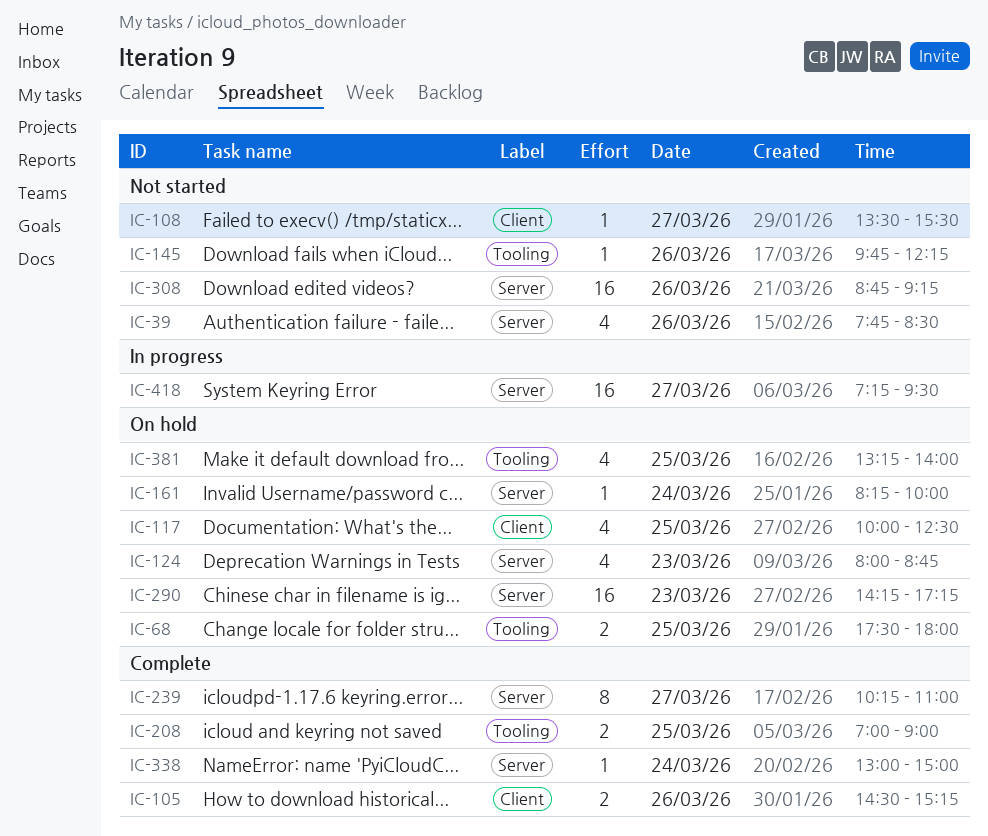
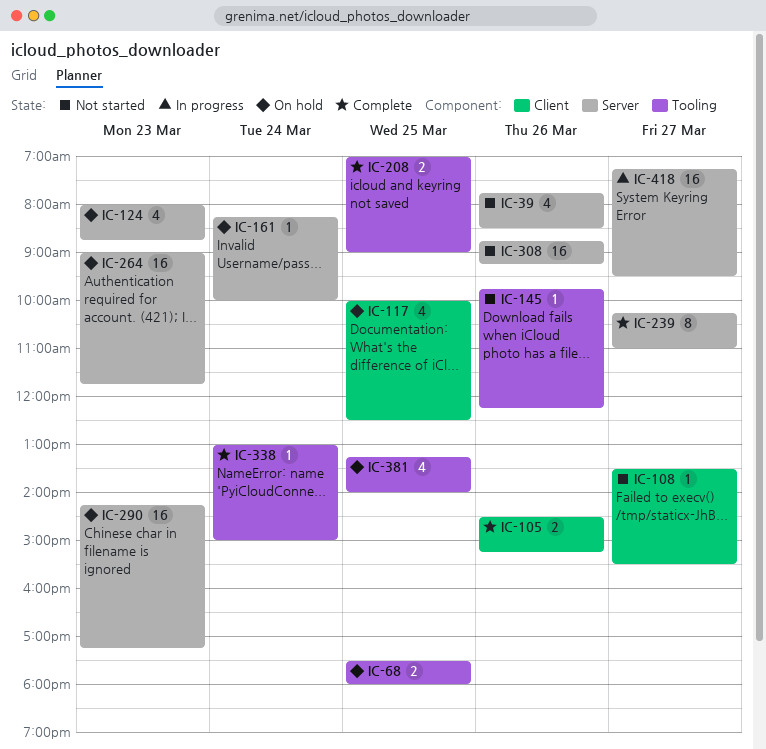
IC-264: none -> present
IC-338, label: Server -> Tooling

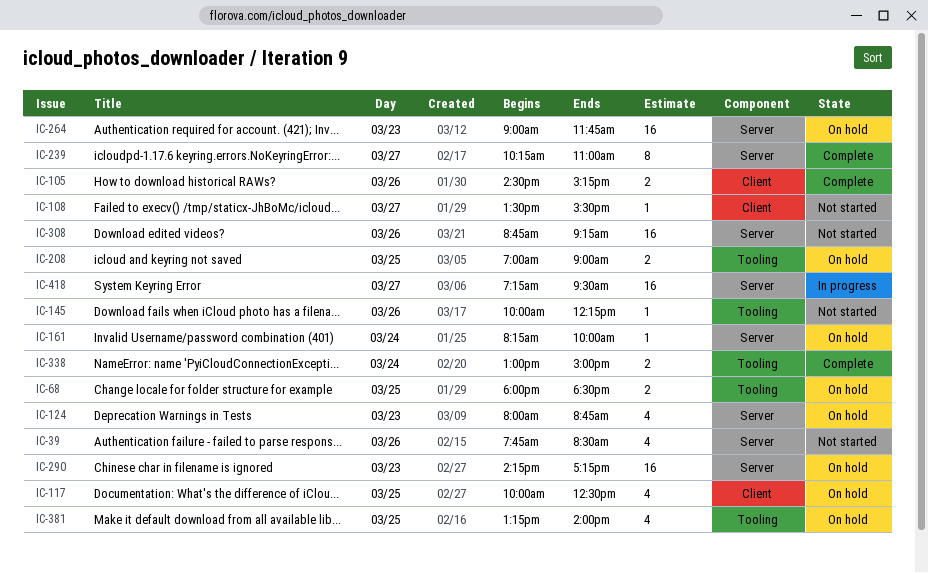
IC-68, begins: 17:30 -> 18:00
IC-68, ends: 18:00 -> 18:30
IC-145, begins: 09:45 -> 10:00
IC-208, status: Complete -> On hold
IC-338, estimate: 1 -> 2

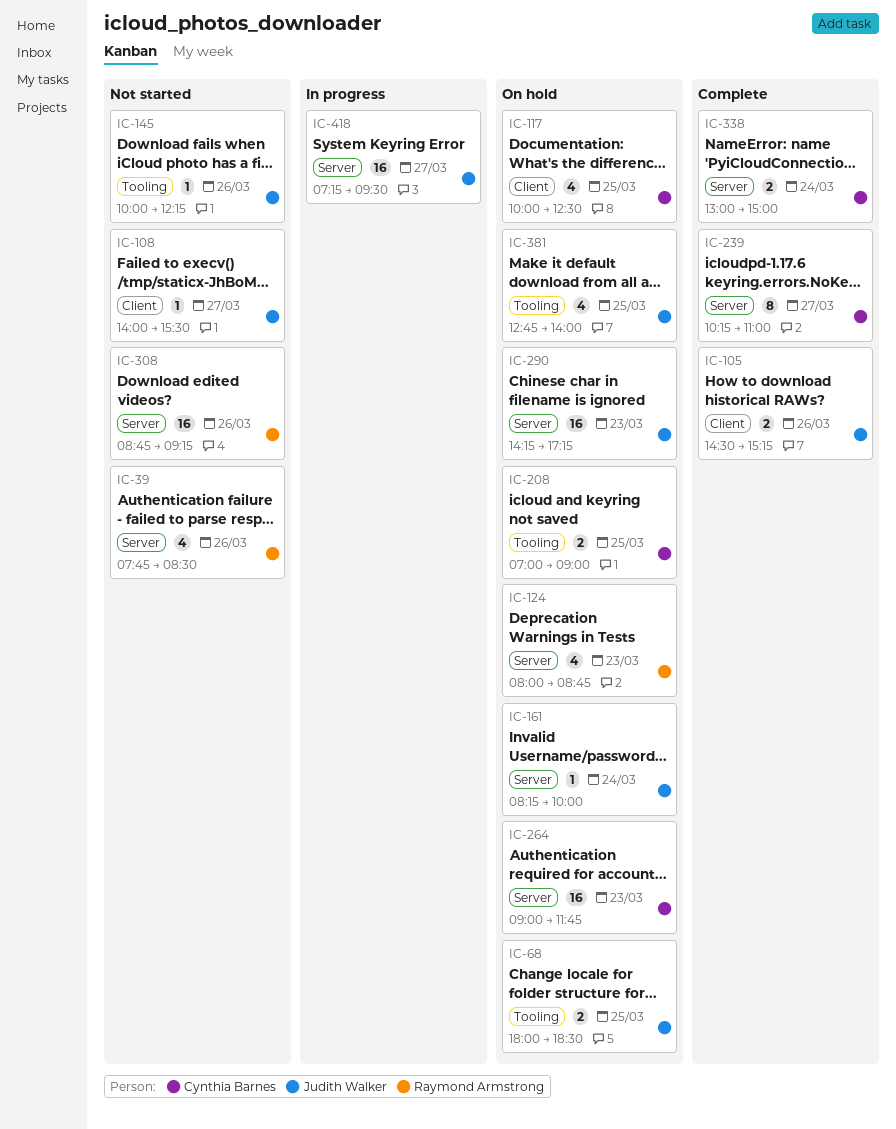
IC-108, begins: 13:30 -> 14:00
IC-338, label: Tooling -> Server
IC-381, begins: 13:15 -> 12:45

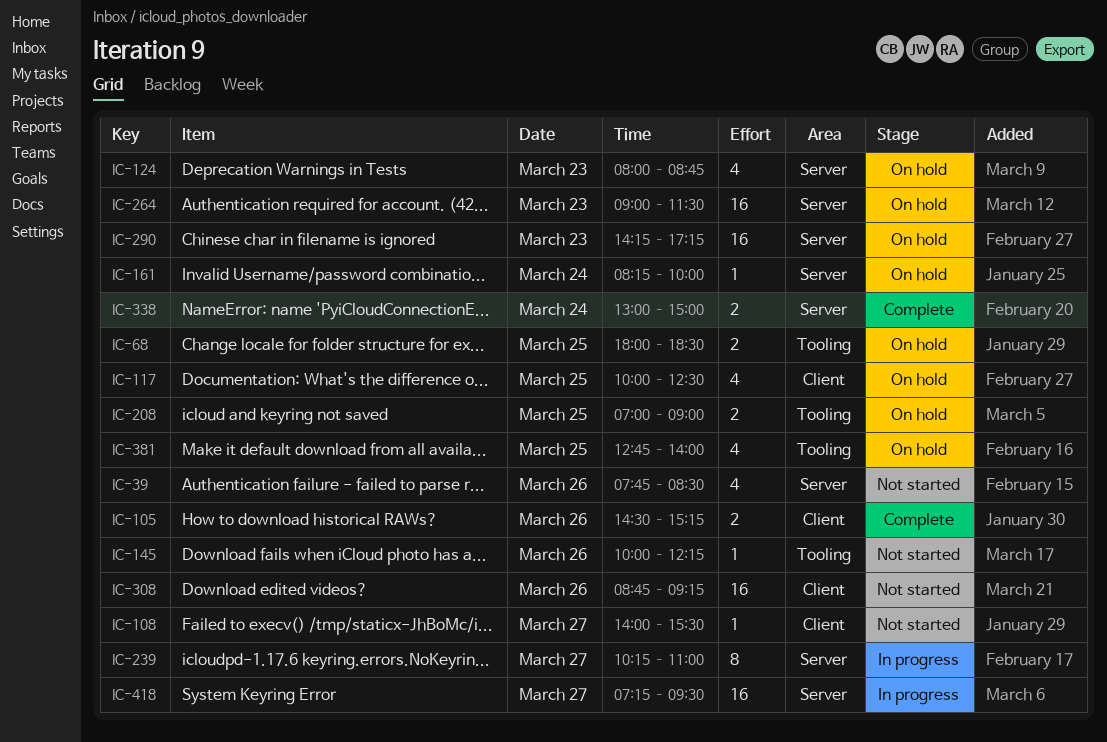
IC-239, status: Complete -> In progress
IC-264, ends: 11:45 -> 11:30
IC-308, label: Server -> Client

